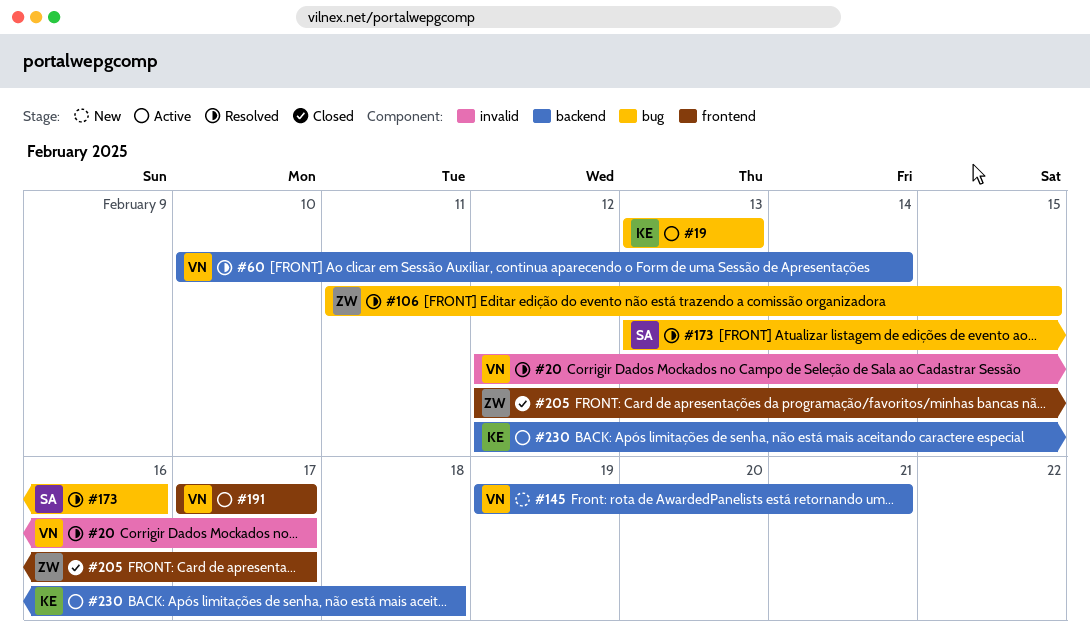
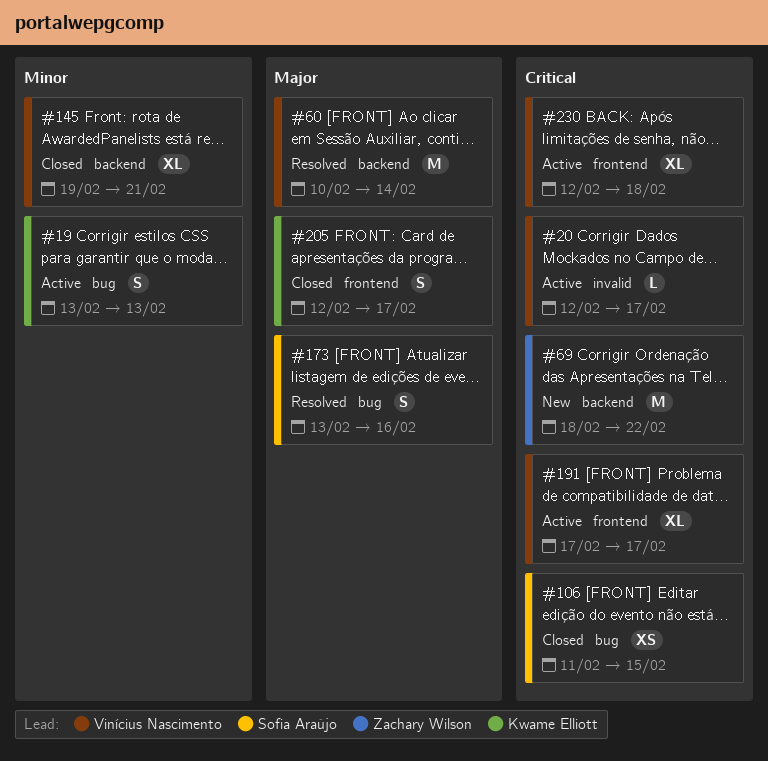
#20, status: Resolved -> Active
#69: none -> present
#106, status: Resolved -> Closed
#106, owner: Zachary Wilson -> Sofia Araújo
#145, status: New -> Closed
#205, owner: Zachary Wilson -> Kwame Elliott
#230, owner: Kwame Elliott -> Vinícius Nascimento
#230, label: backend -> frontend

